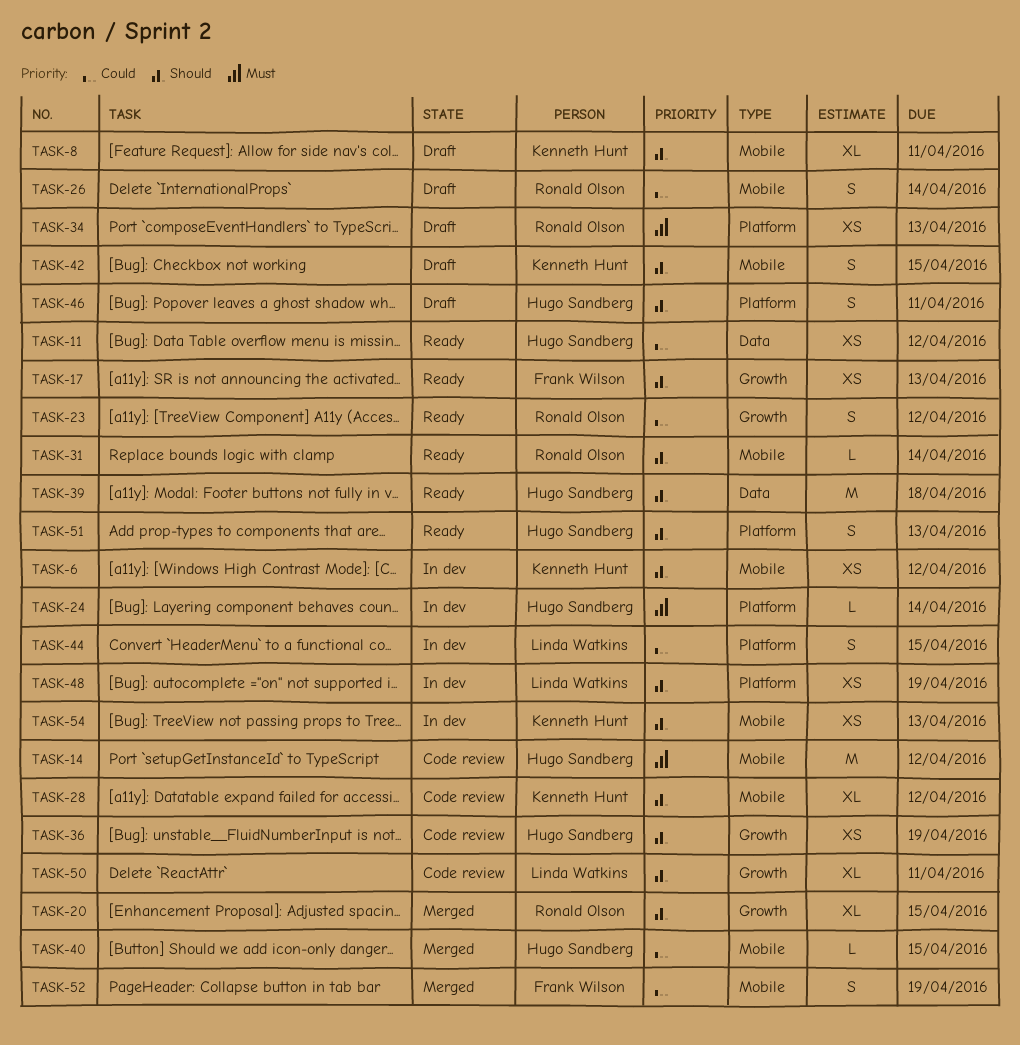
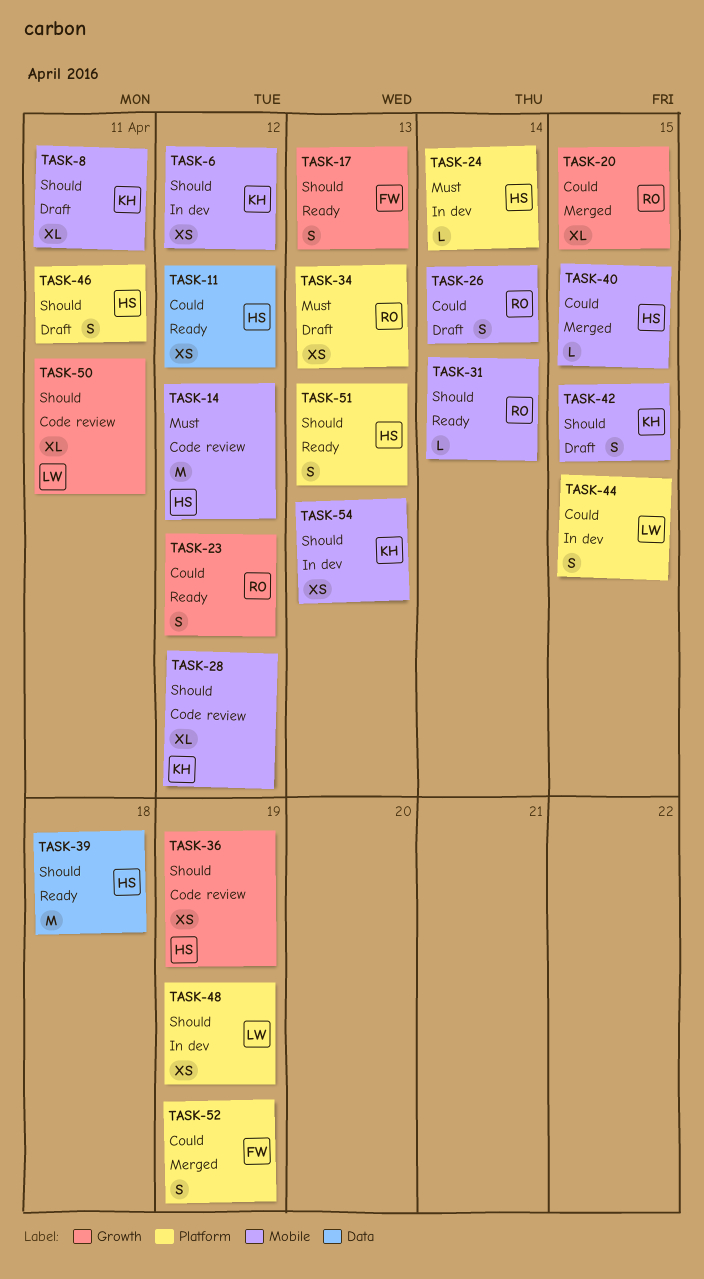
TASK-17, estimate: XS -> S
TASK-20, priority: Should -> Could
TASK-52, label: Mobile -> Platform

